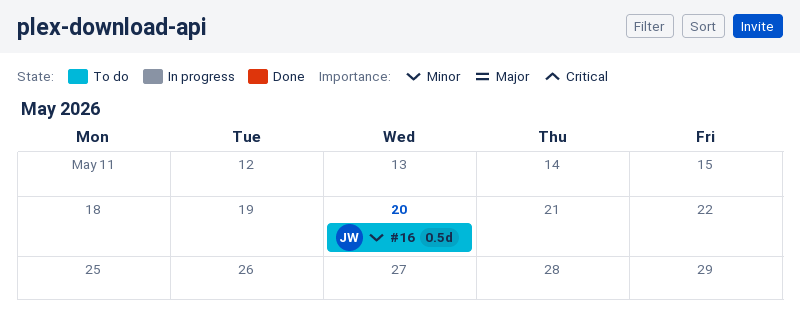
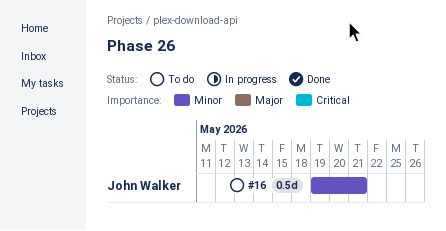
#16, start: May 20 -> May 19
#16, due: May 20 -> May 21

